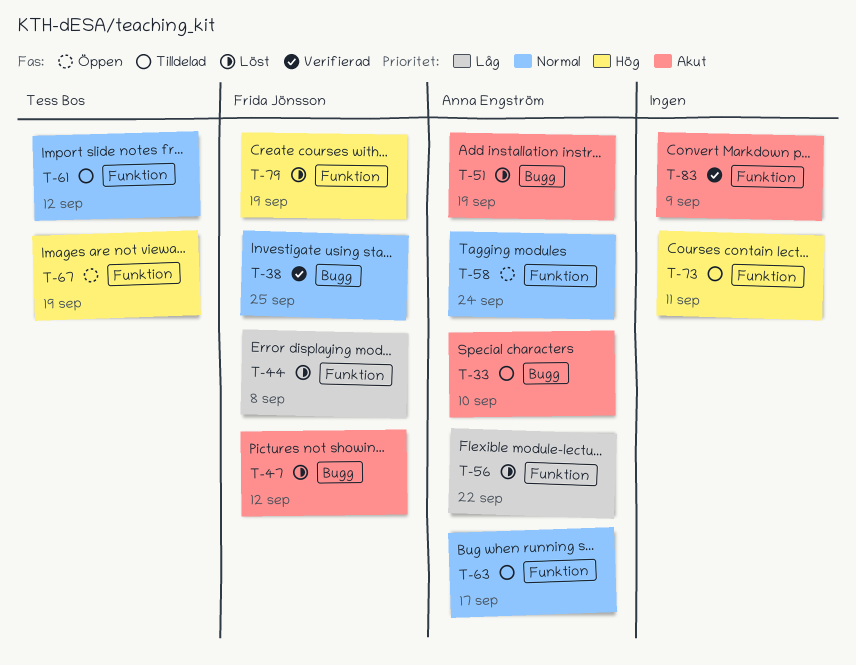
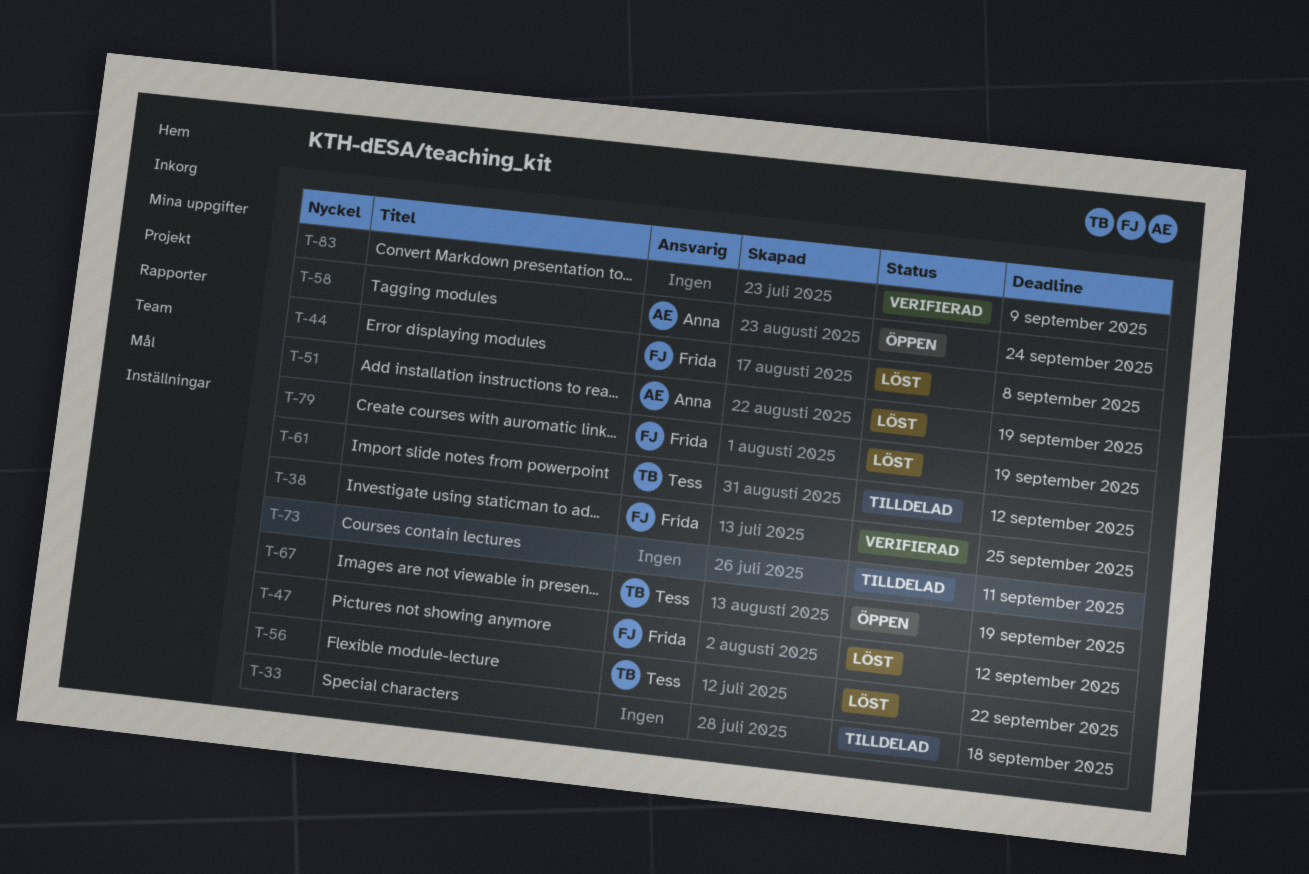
T-33, owner: Anna Engström -> none
T-33, due: Sep 10 -> Sep 18
T-56, owner: Anna Engström -> Tess Bos
T-63: present -> none

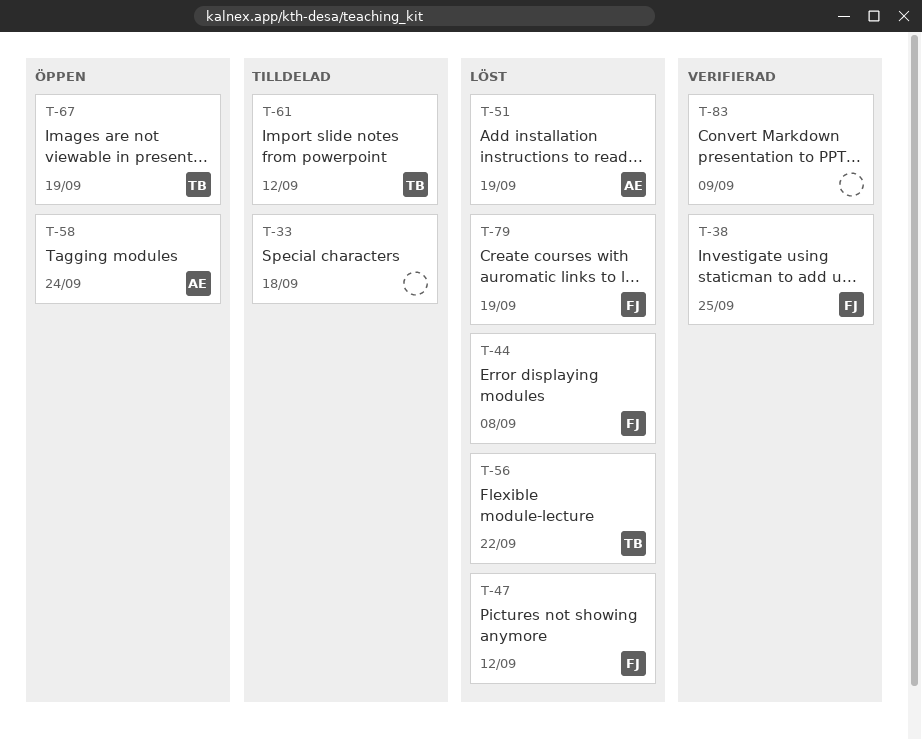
T-73: present -> none

